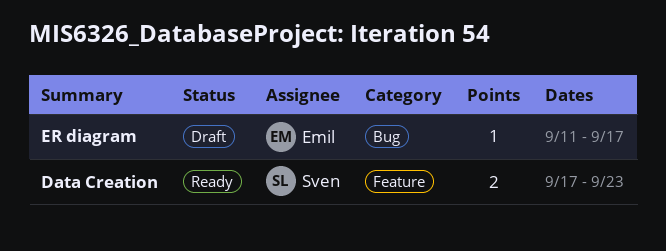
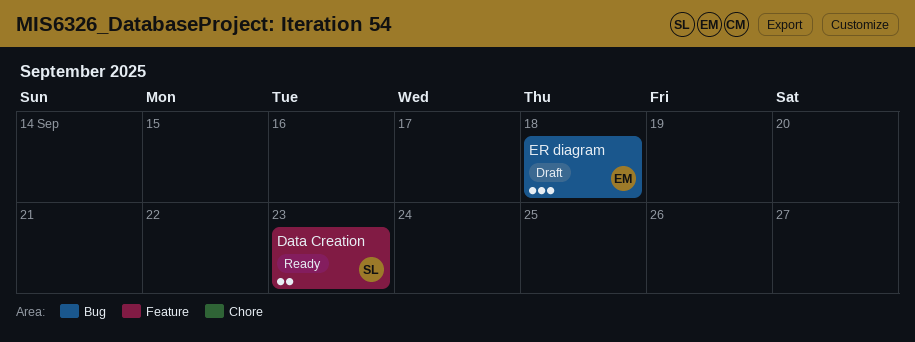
ER diagram, estimate: 1 -> 3
ER diagram, due: Sep 17 -> Sep 18

